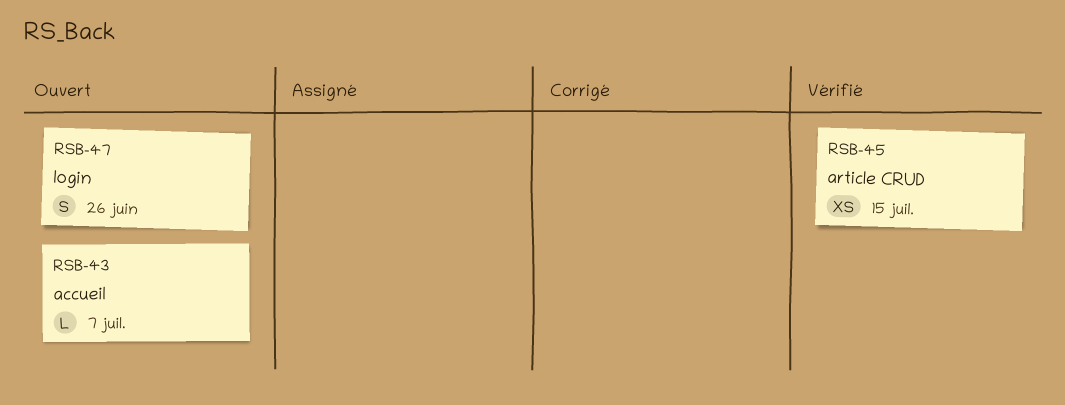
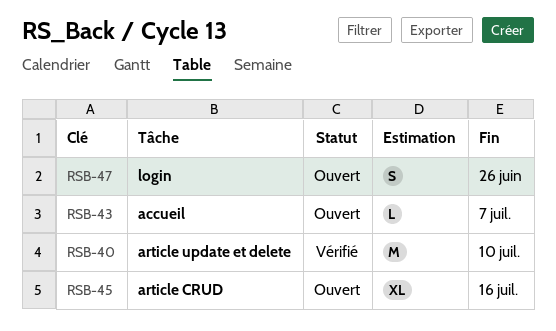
RSB-40: none -> present
RSB-45, status: Vérifié -> Ouvert
RSB-45, estimate: XS -> XL
RSB-45, due: Jul 15 -> Jul 16

